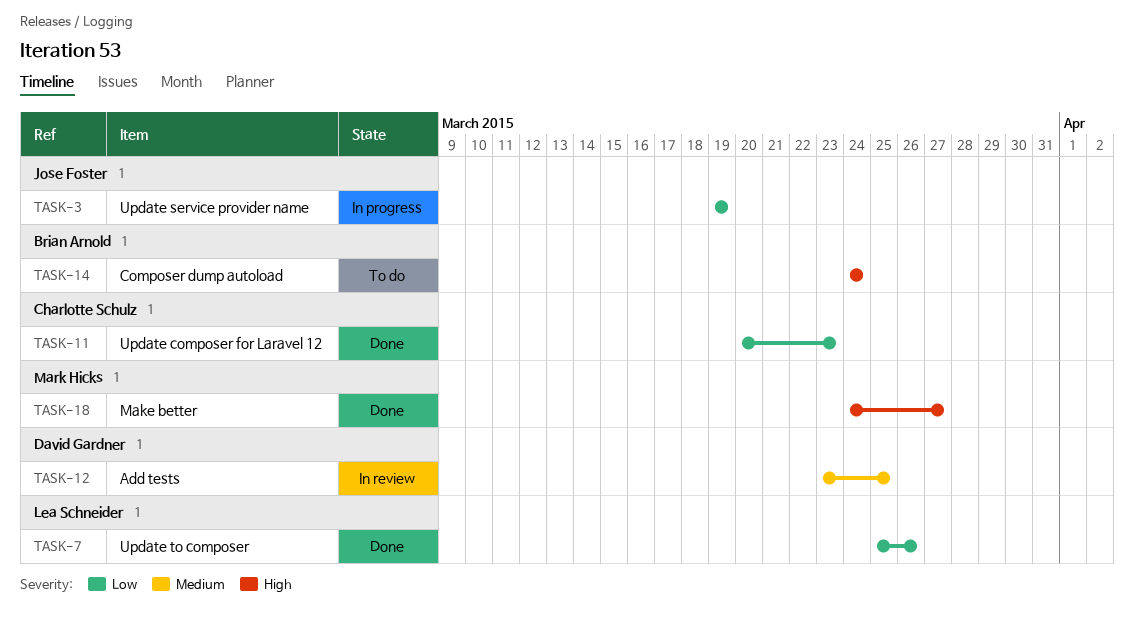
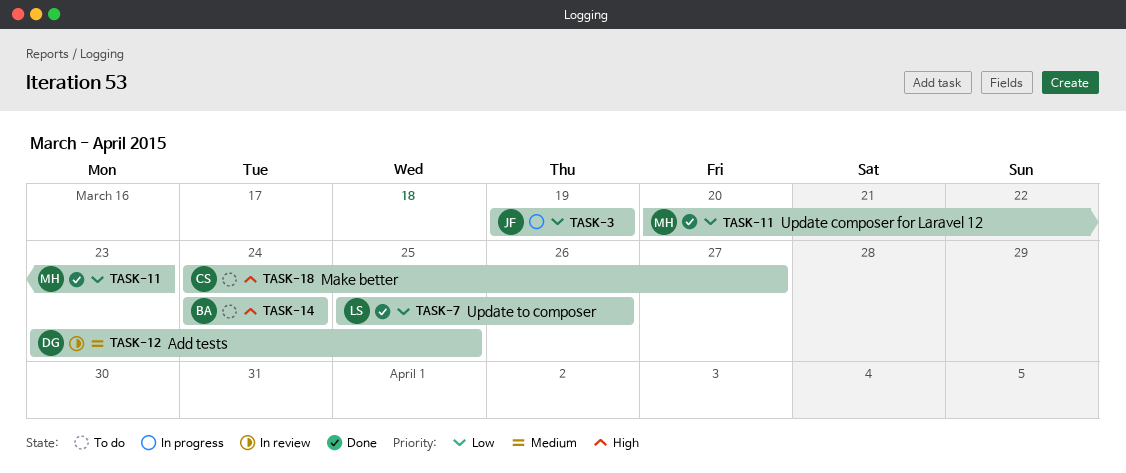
TASK-11, owner: Charlotte Schulz -> Mark Hicks
TASK-18, status: Done -> To do
TASK-18, owner: Mark Hicks -> Charlotte Schulz

